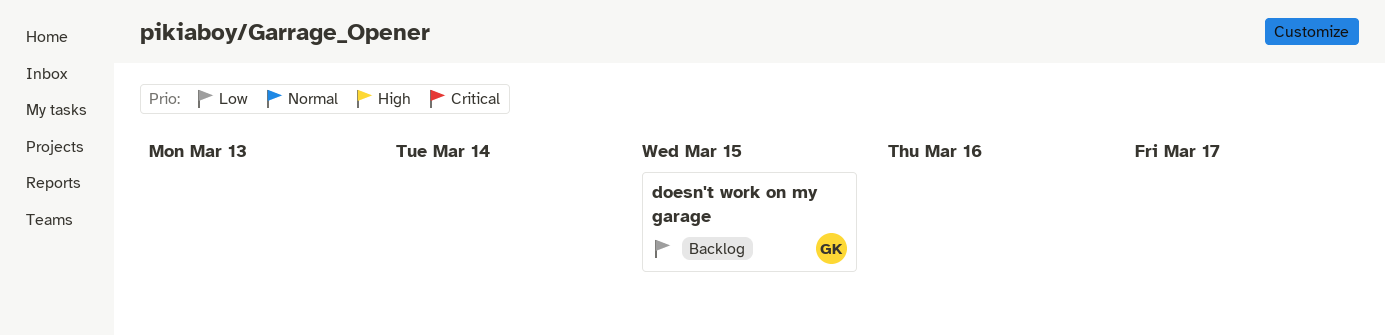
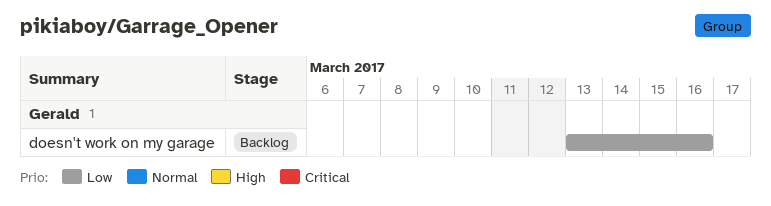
doesn't work on my garage, due: Mar 15 -> Mar 16

